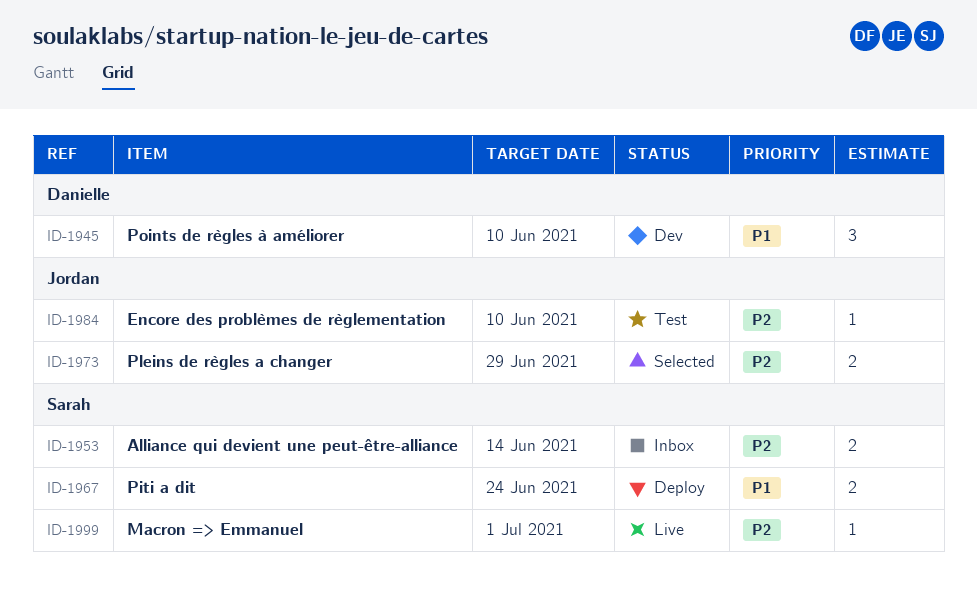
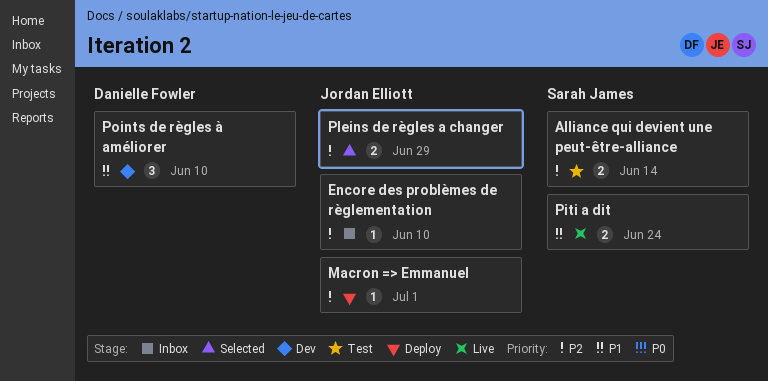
Alliance qui devient une peut-être-alliance, status: Inbox -> Test
Encore des problèmes de règlementation, status: Test -> Inbox
Macron => Emmanuel, status: Live -> Deploy
Macron => Emmanuel, owner: Sarah James -> Jordan Elliott
Piti a dit, status: Deploy -> Live

